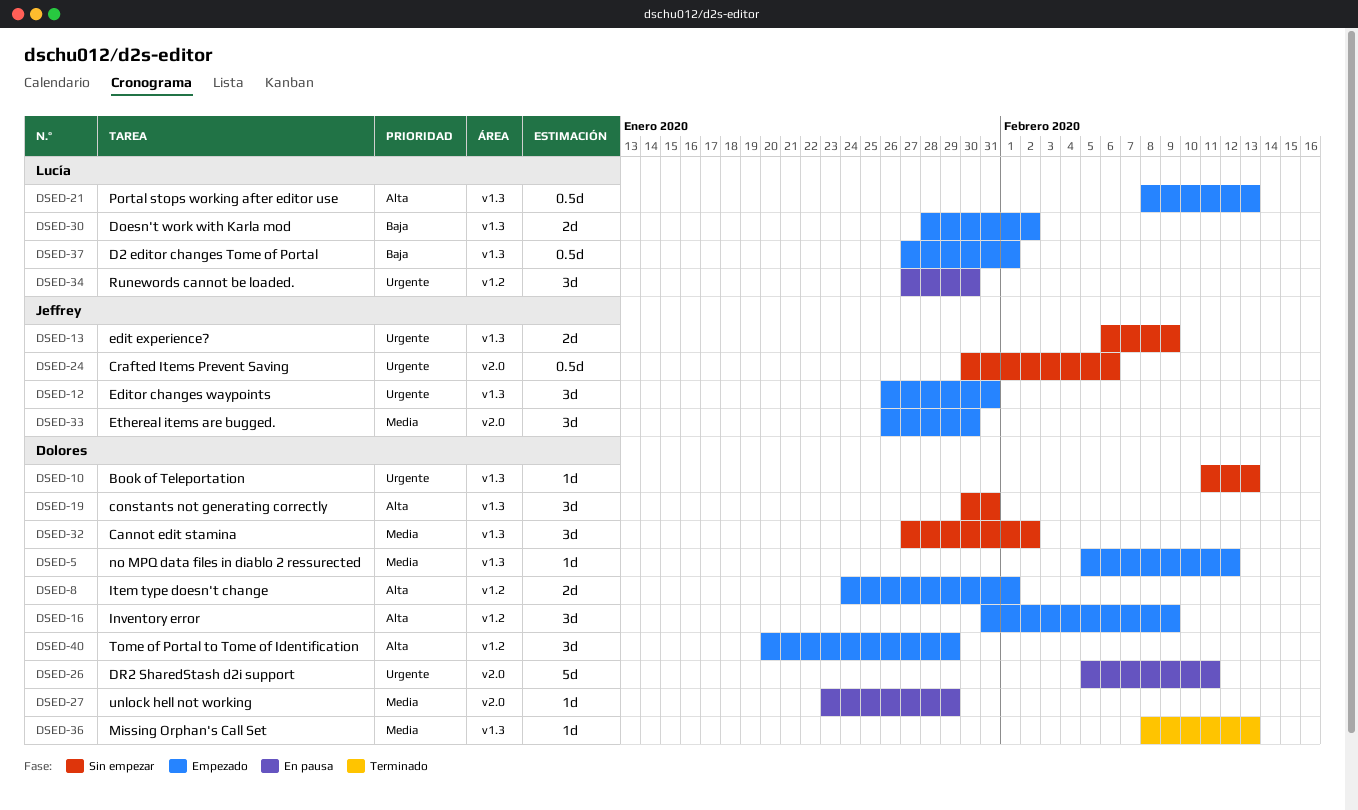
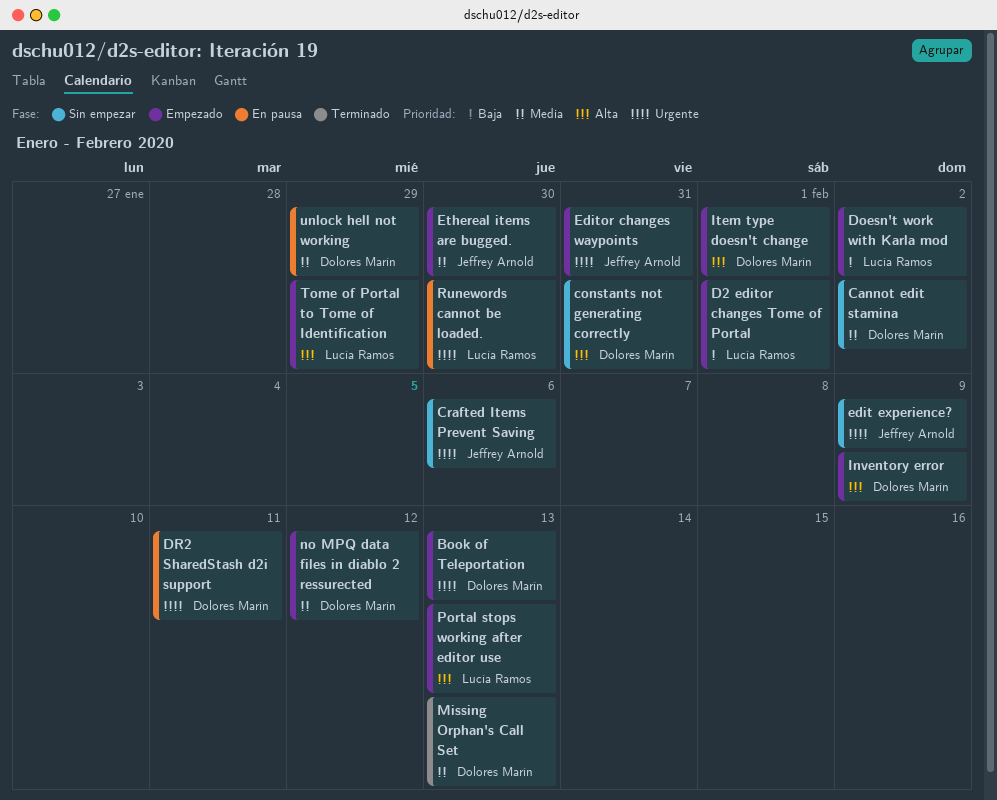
Book of Teleportation, status: Sin empezar -> Empezado
Tome of Portal to Tome of Identification, owner: Dolores Marín -> Lucía Ramos

